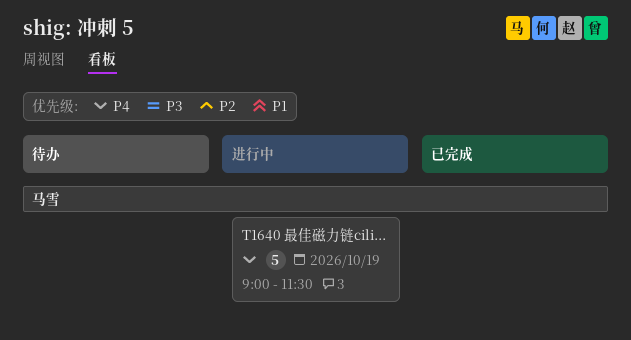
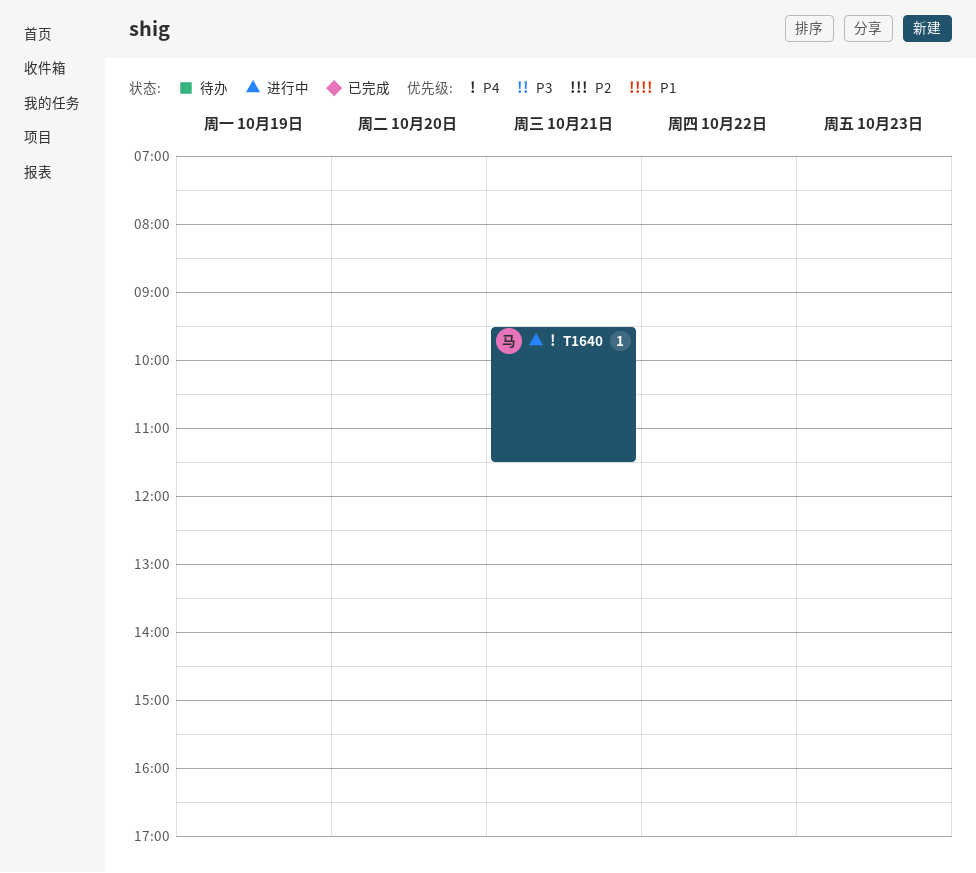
T1640, estimate: 5 -> 1
T1640, day: Oct 19 -> Oct 21
T1640, begins: 09:00 -> 09:30

